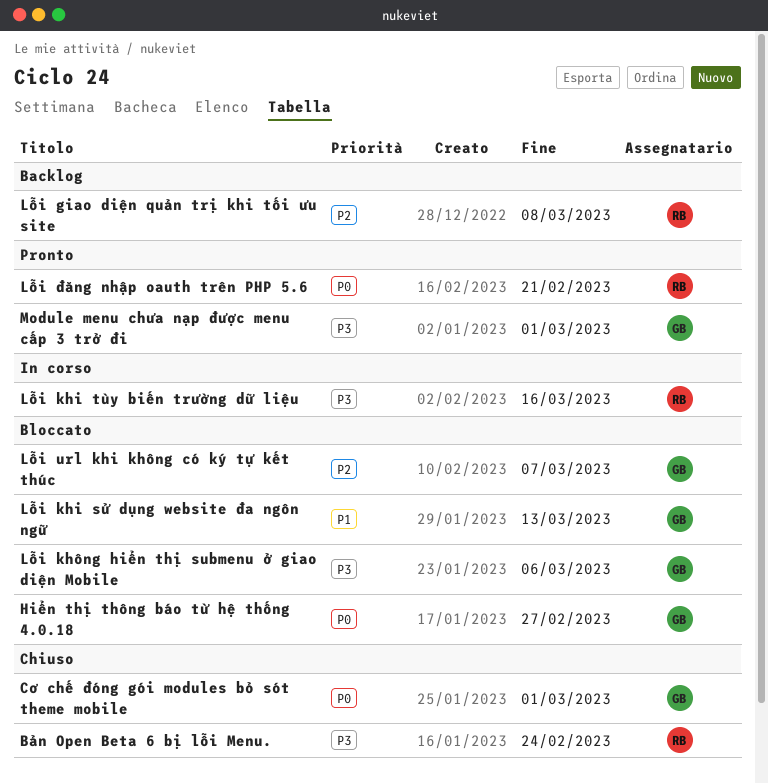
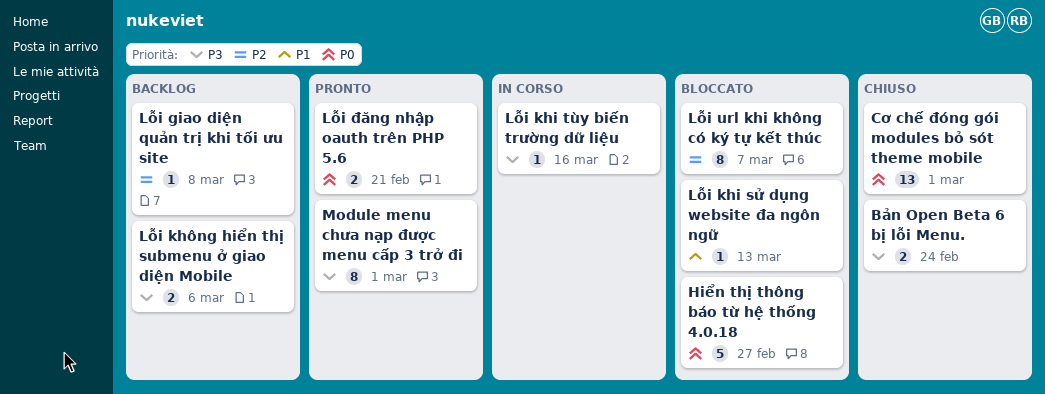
Lỗi không hiển thị submenu ở giao diện Mobile, status: Bloccato -> Backlog

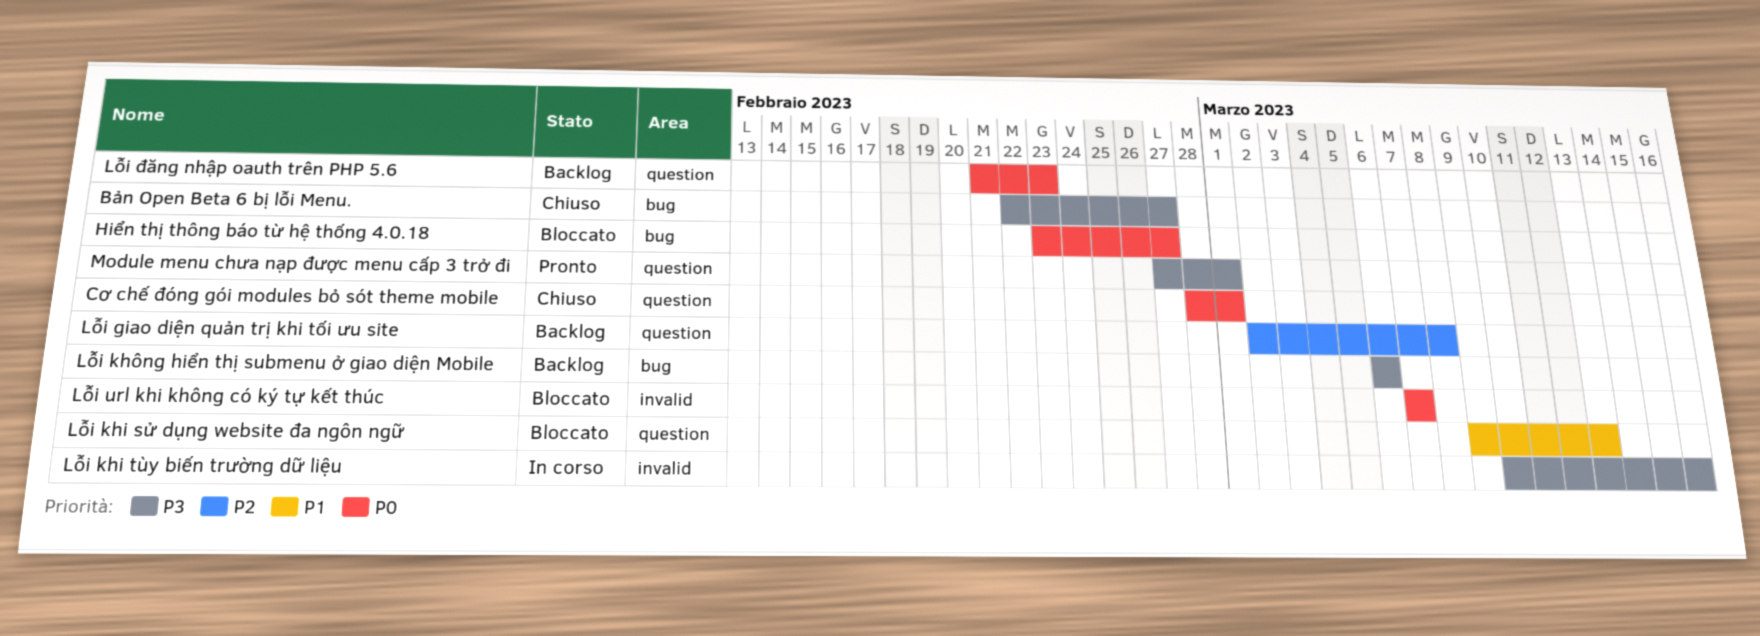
Bản Open Beta 6 bị lỗi Menu., due: Feb 24 -> Feb 27
Lỗi url khi không có ký tự kết thúc, priority: P2 -> P0
Lỗi đăng nhập oauth trên PHP 5.6, status: Pronto -> Backlog
Lỗi đăng nhập oauth trên PHP 5.6, due: Feb 21 -> Feb 23

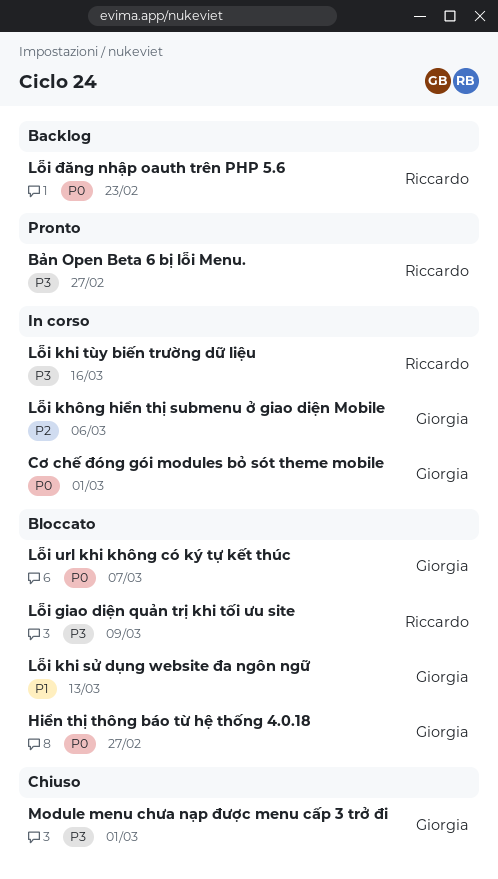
Bản Open Beta 6 bị lỗi Menu., status: Chiuso -> Pronto
Cơ chế đóng gói modules bỏ sót theme mobile, status: Chiuso -> In corso
Lỗi giao diện quản trị khi tối ưu site, status: Backlog -> Bloccato
Lỗi giao diện quản trị khi tối ưu site, priority: P2 -> P3
Lỗi giao diện quản trị khi tối ưu site, due: Mar 8 -> Mar 9
Lỗi không hiển thị submenu ở giao diện Mobile, status: Backlog -> In corso
Lỗi không hiển thị submenu ở giao diện Mobile, priority: P3 -> P2
Module menu chưa nạp được menu cấp 3 trở đi, status: Pronto -> Chiuso

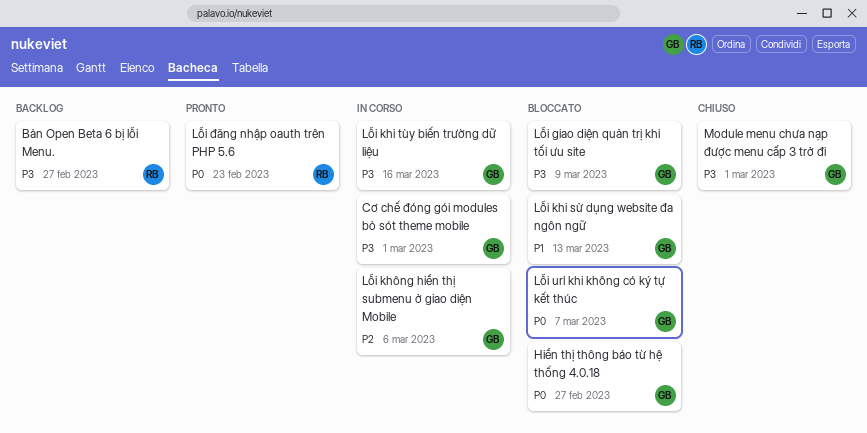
Bản Open Beta 6 bị lỗi Menu., status: Pronto -> Backlog
Cơ chế đóng gói modules bỏ sót theme mobile, priority: P0 -> P3
Lỗi giao diện quản trị khi tối ưu site, owner: Riccardo -> Giorgia
Lỗi khi tùy biến trường dữ liệu, owner: Riccardo -> Giorgia
Lỗi đăng nhập oauth trên PHP 5.6, status: Backlog -> Pronto

